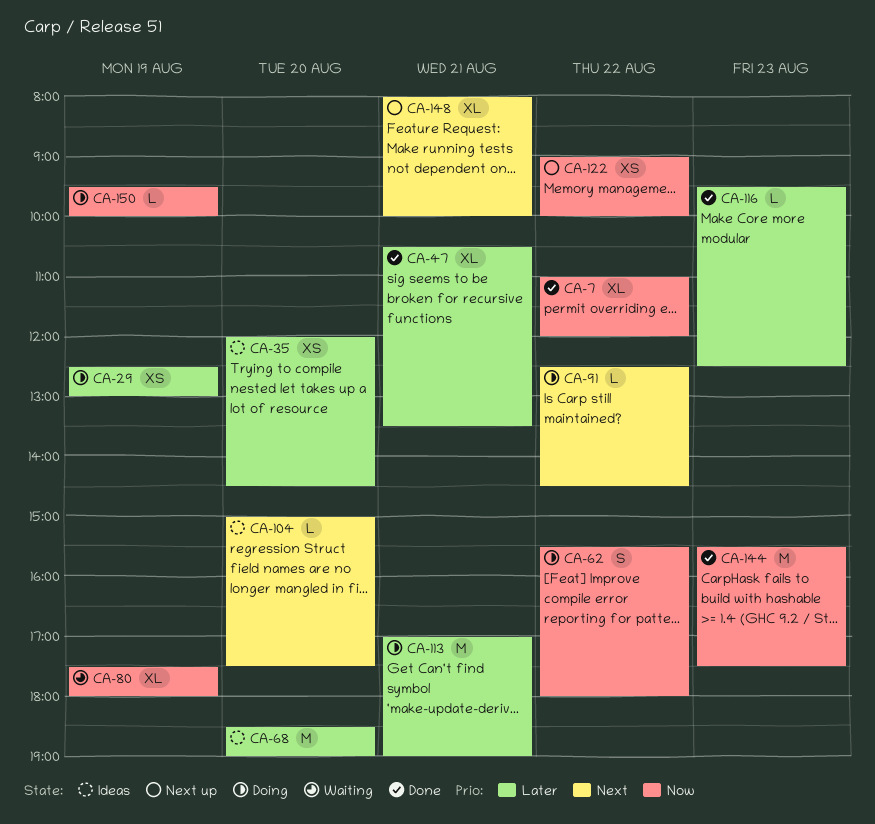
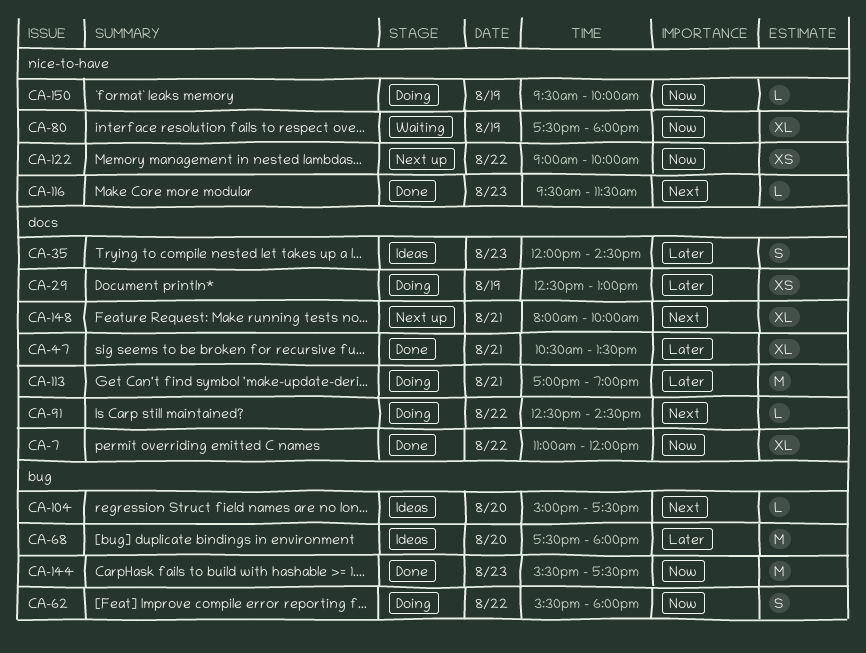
CA-35, estimate: XS -> S
CA-35, day: Aug 20 -> Aug 23
CA-68, begins: 18:30 -> 17:30
CA-68, ends: 19:00 -> 18:00
CA-116, priority: Later -> Next
CA-116, ends: 12:30 -> 11:30

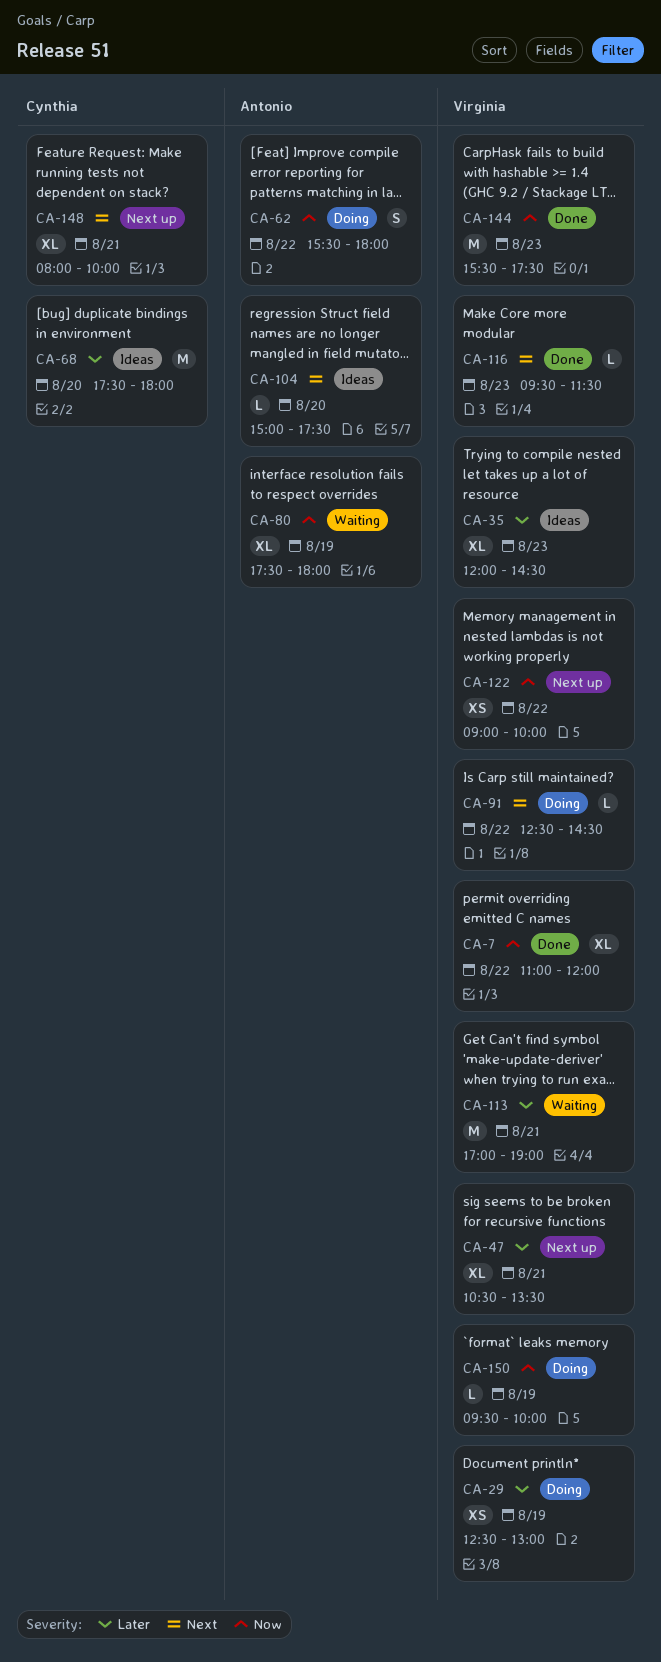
CA-35, estimate: S -> XL
CA-47, status: Done -> Next up
CA-113, status: Doing -> Waiting

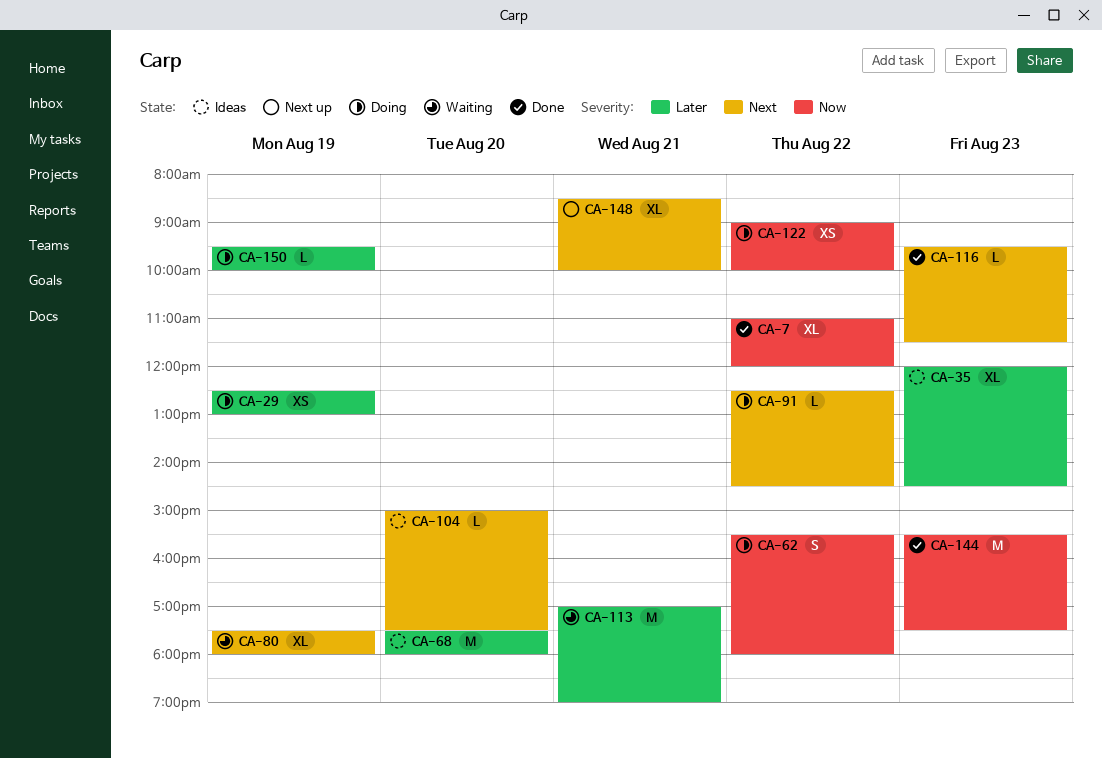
CA-47: present -> none
CA-80, priority: Now -> Next
CA-122, status: Next up -> Doing
CA-148, begins: 08:00 -> 08:30
CA-150, priority: Now -> Later

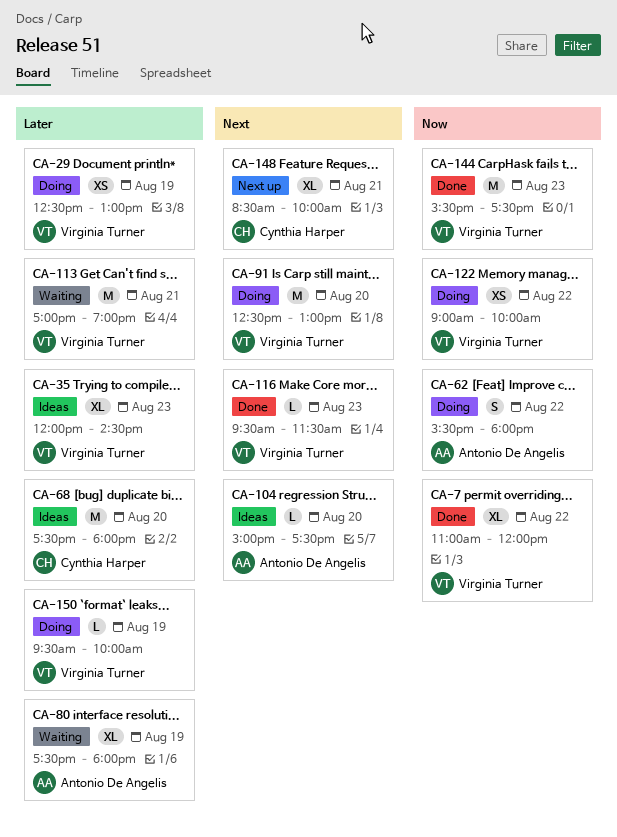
CA-80, priority: Next -> Later
CA-91, estimate: L -> M
CA-91, day: Aug 22 -> Aug 20
CA-91, ends: 14:30 -> 13:00

